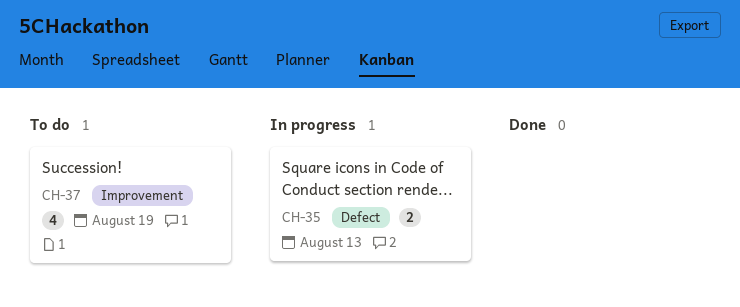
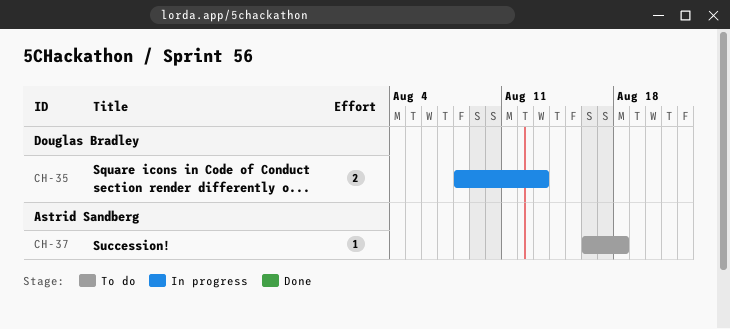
CH-37, estimate: 4 -> 1
CH-37, due: Aug 19 -> Aug 18

